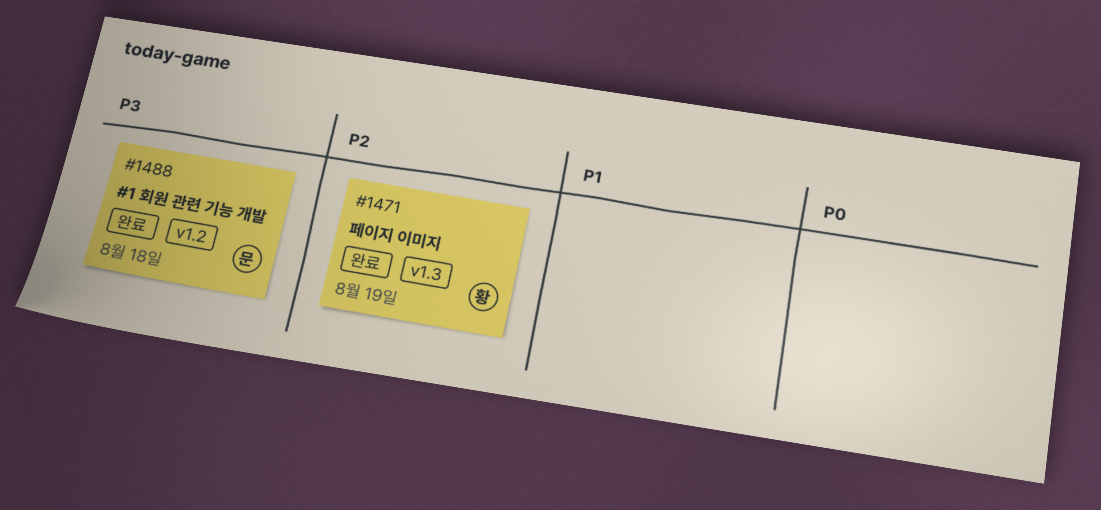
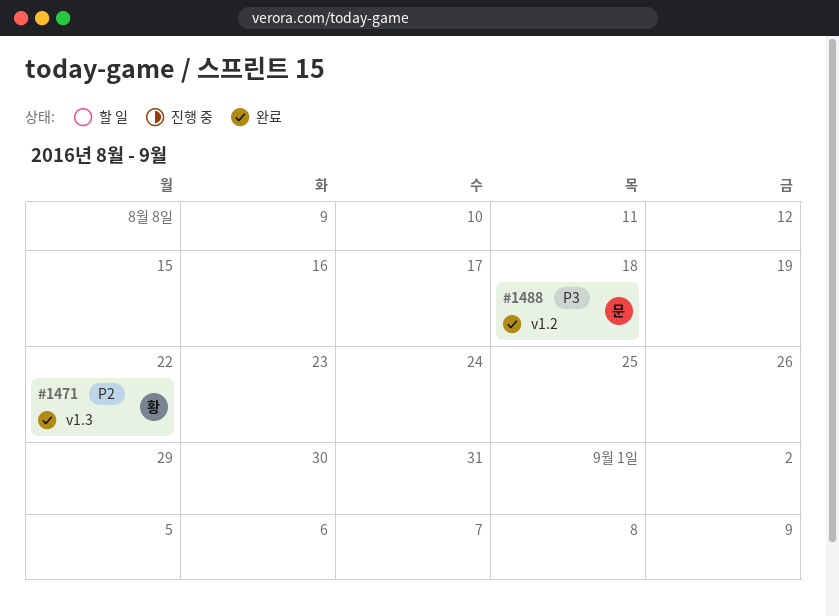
#1471, due: Aug 19 -> Aug 22

